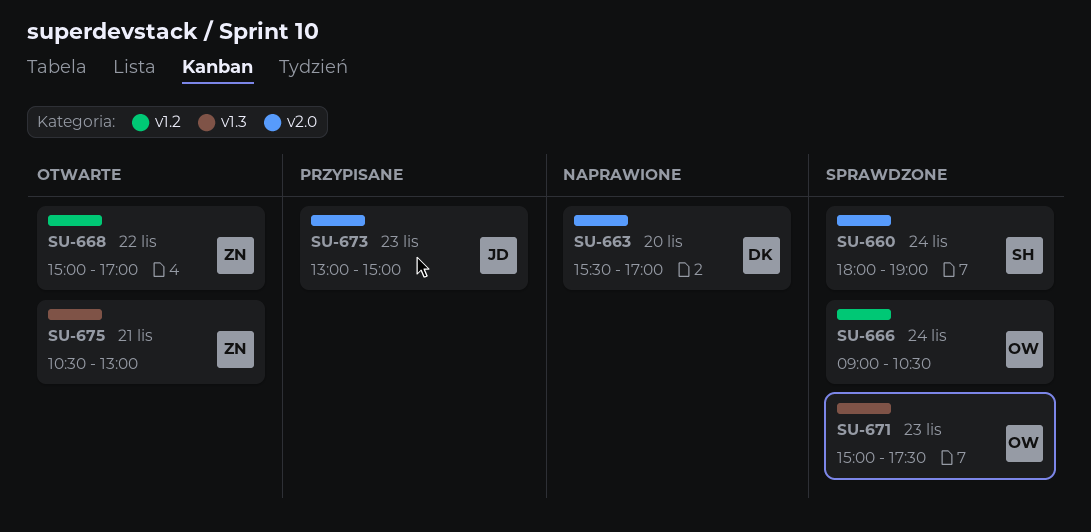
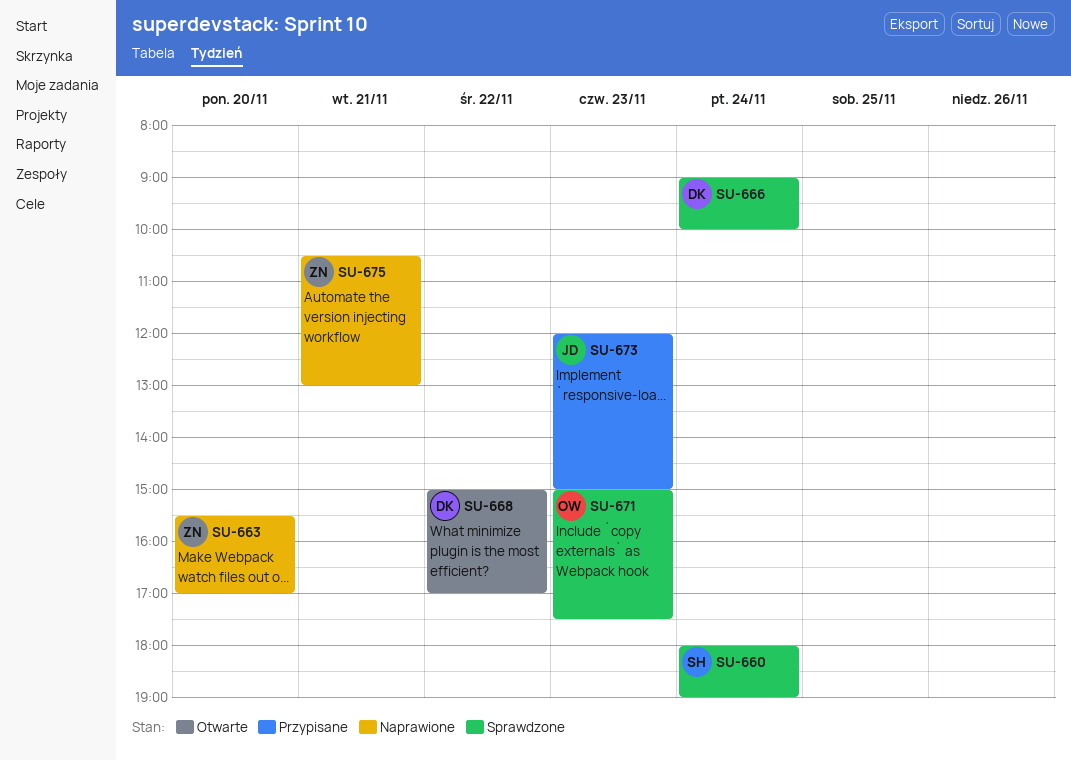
SU-663, owner: DK -> ZN
SU-666, owner: OW -> DK
SU-666, ends: 10:30 -> 10:00
SU-668, owner: ZN -> DK
SU-673, begins: 13:00 -> 12:00
SU-675, status: Otwarte -> Naprawione

